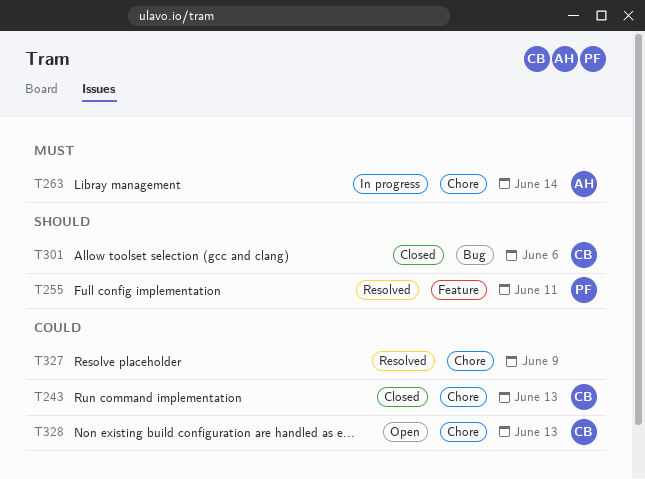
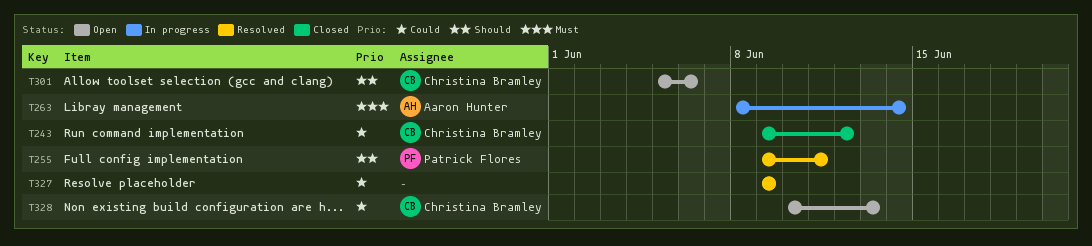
T243, due: Jun 13 -> Jun 12
T301, status: Closed -> Open

